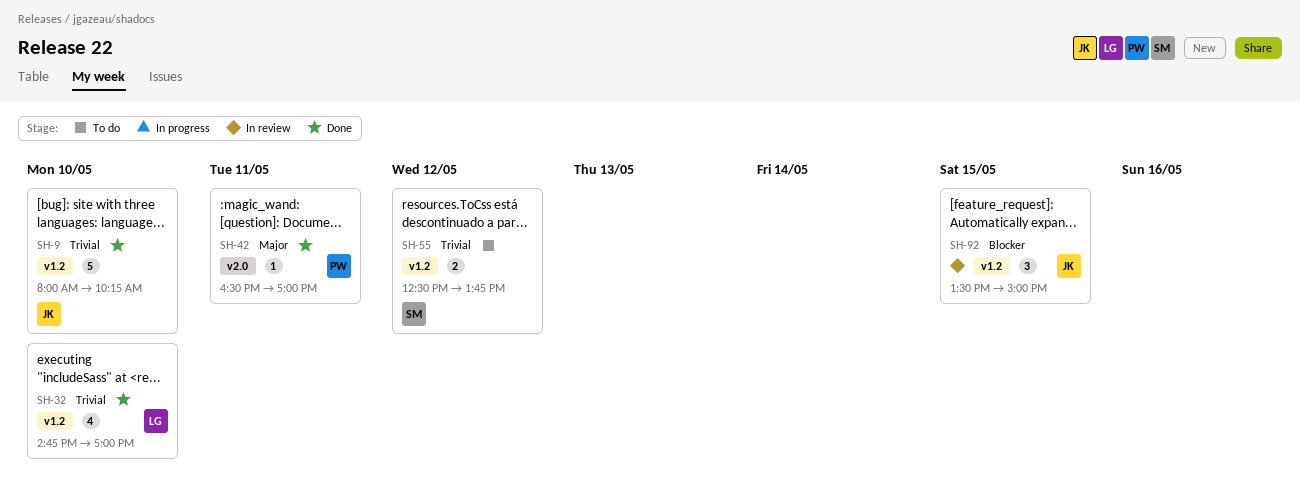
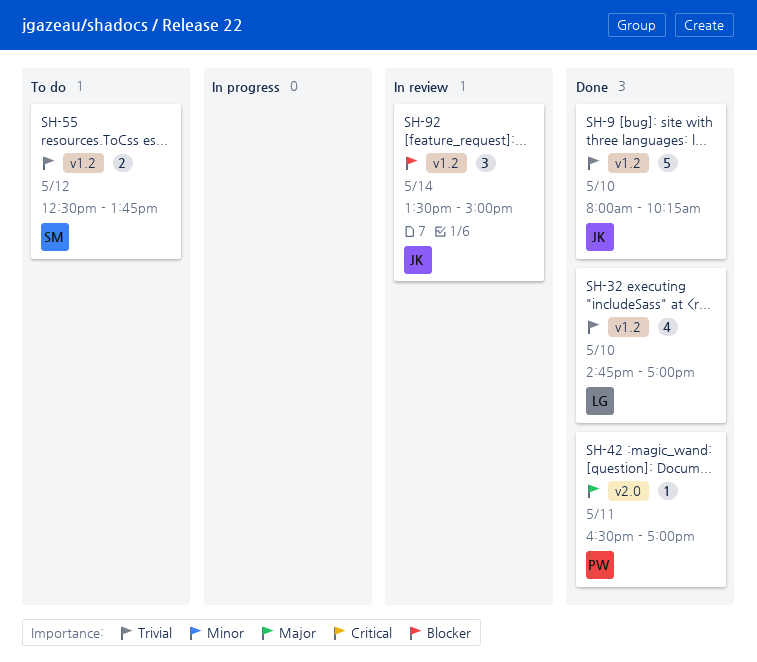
SH-92, day: May 15 -> May 14

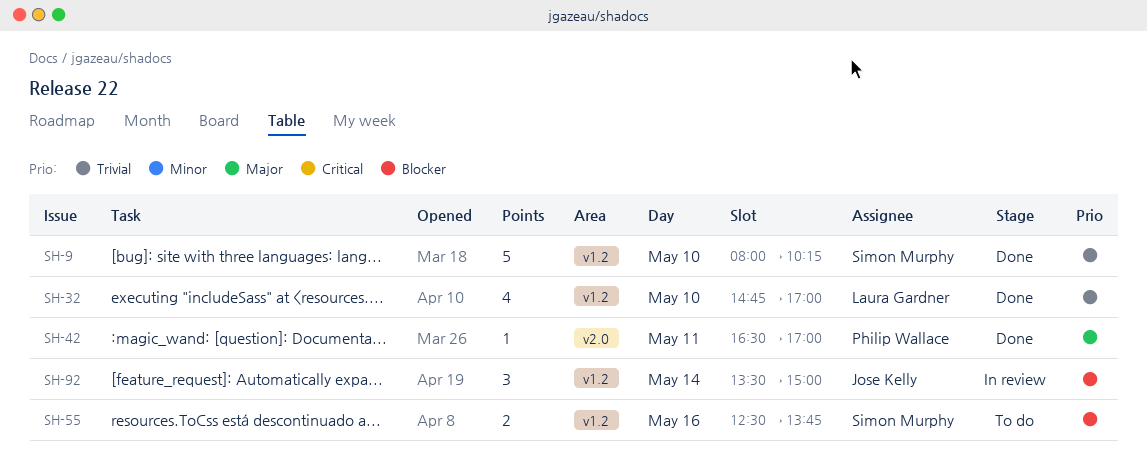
SH-9, owner: Jose Kelly -> Simon Murphy
SH-55, priority: Trivial -> Blocker
SH-55, day: May 12 -> May 16

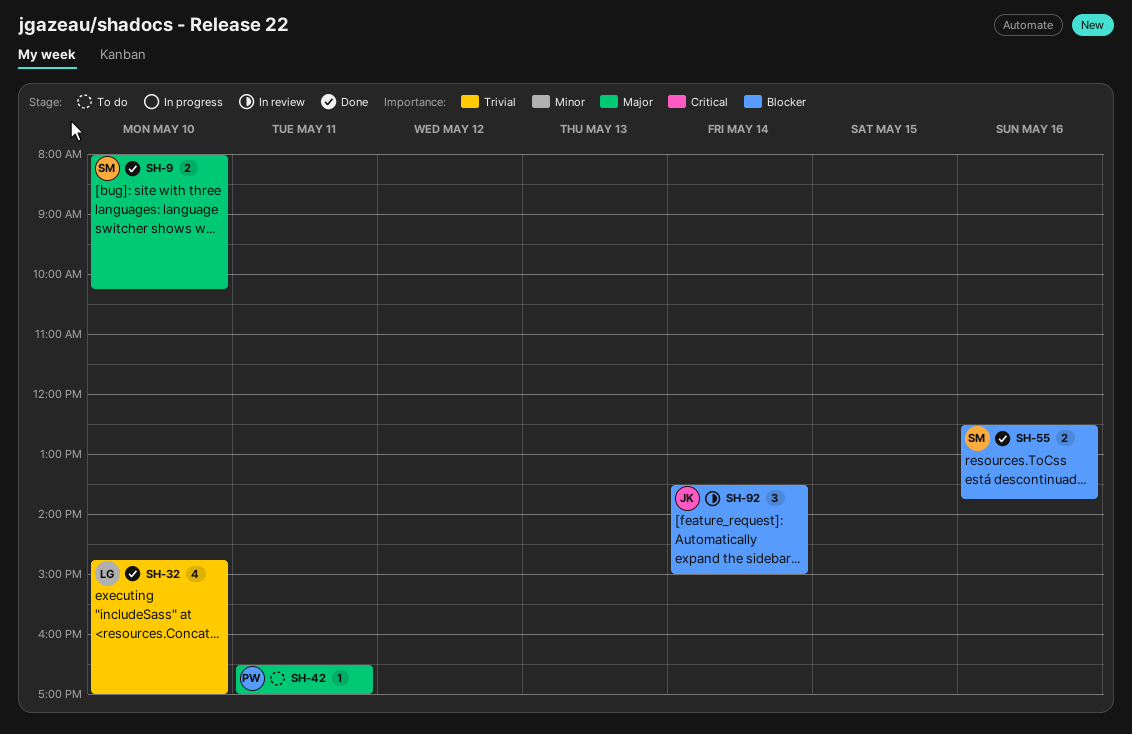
SH-9, priority: Trivial -> Major
SH-9, estimate: 5 -> 2
SH-42, status: Done -> To do
SH-55, status: To do -> Done

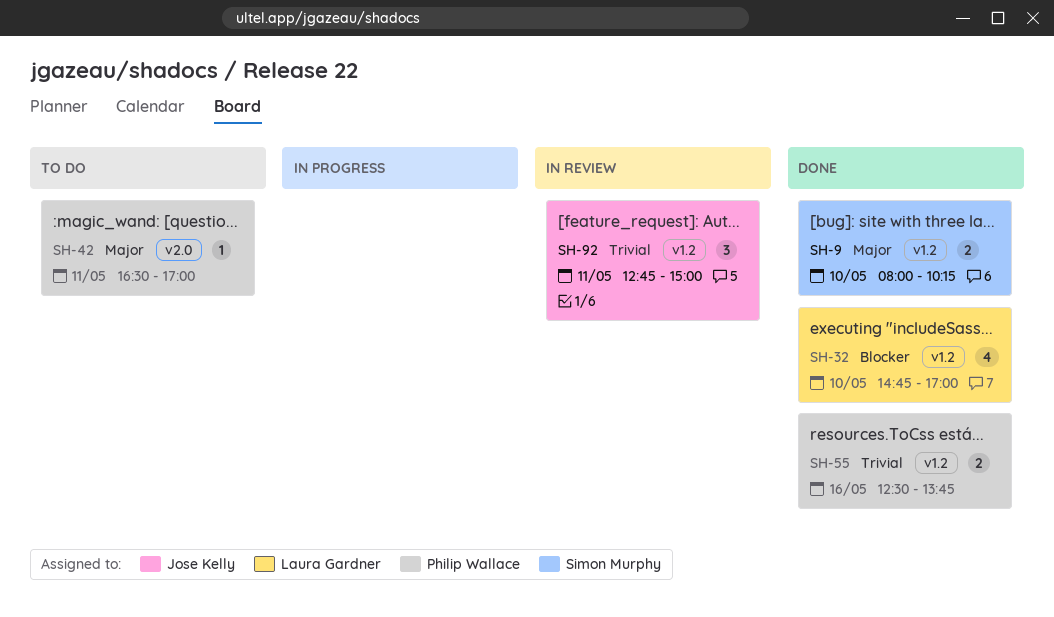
SH-32, priority: Trivial -> Blocker
SH-55, owner: Simon Murphy -> Philip Wallace
SH-55, priority: Blocker -> Trivial
SH-92, priority: Blocker -> Trivial
SH-92, day: May 14 -> May 11
SH-92, begins: 13:30 -> 12:45

